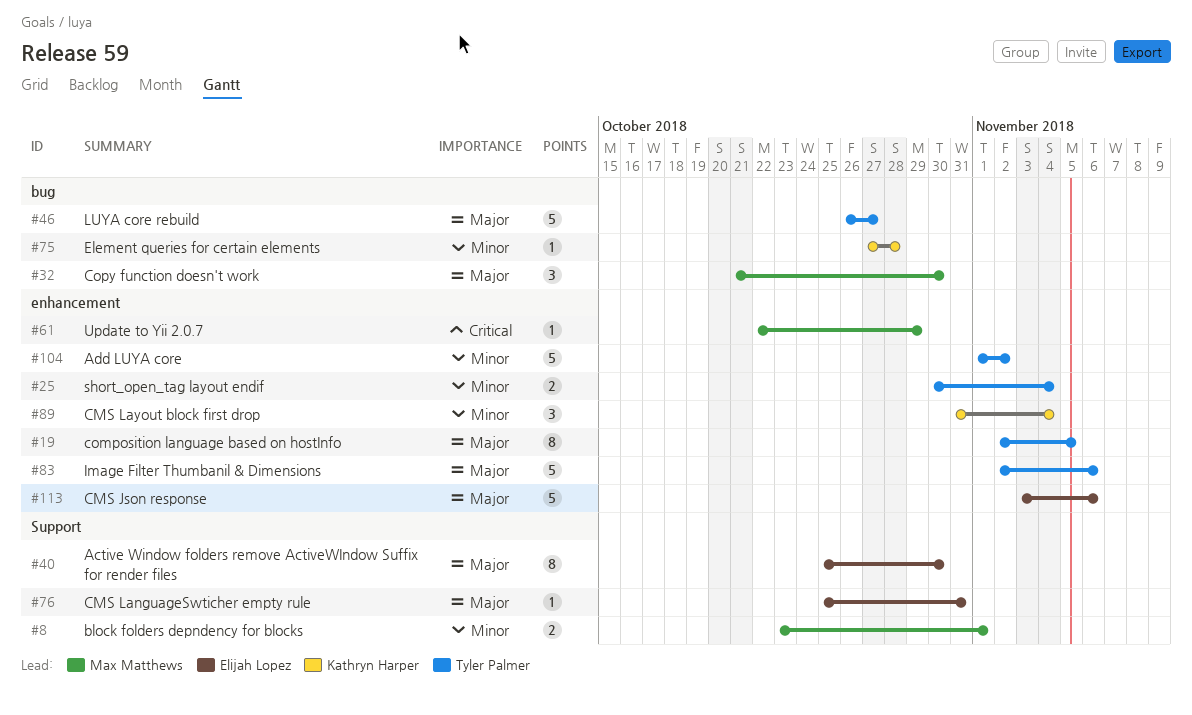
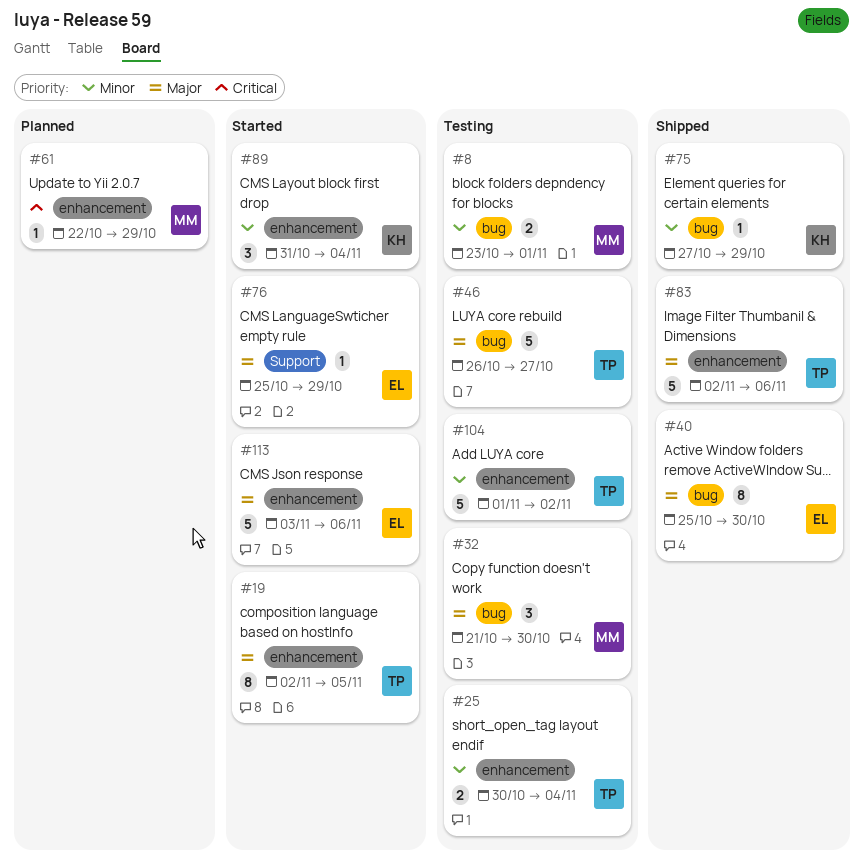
#8, label: Support -> bug
#40, label: Support -> bug
#75, due: Oct 28 -> Oct 29
#76, due: Oct 31 -> Oct 29

